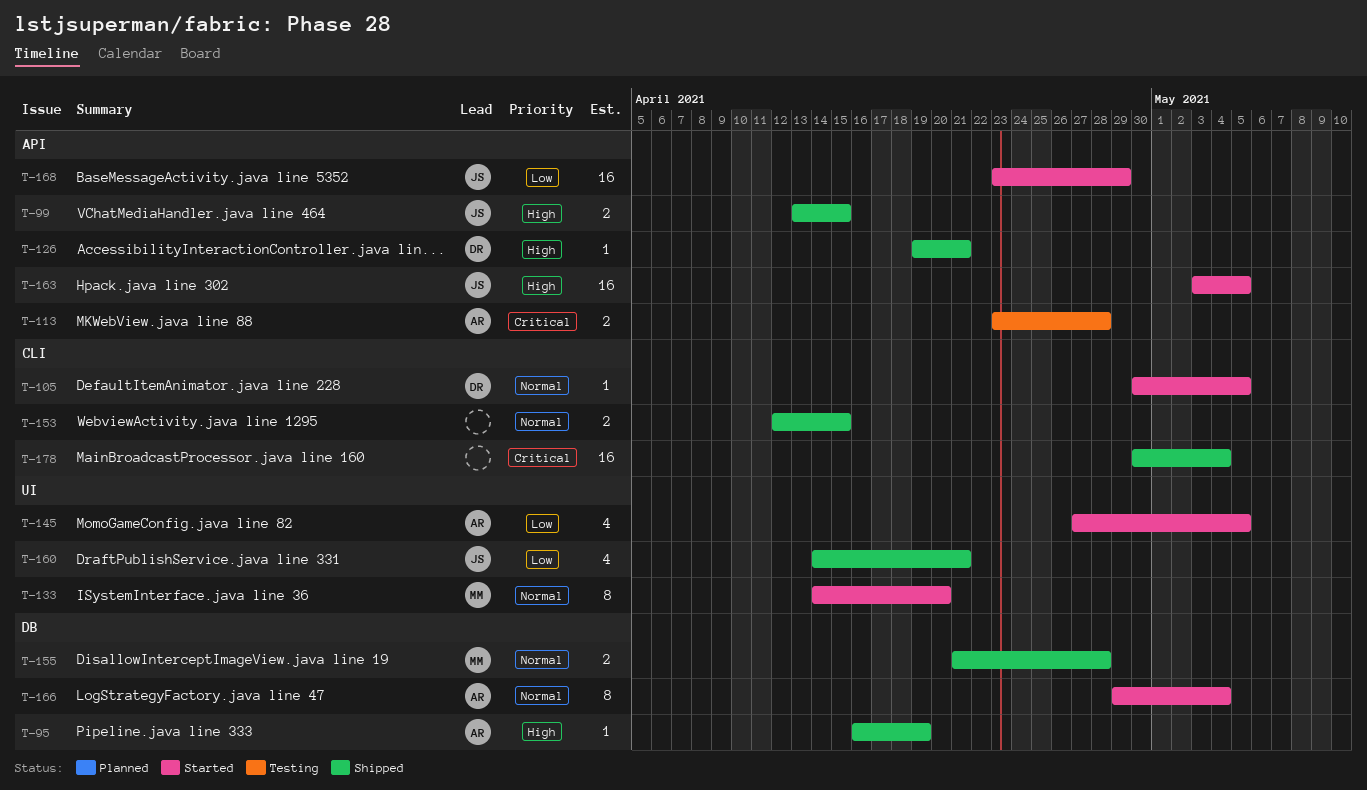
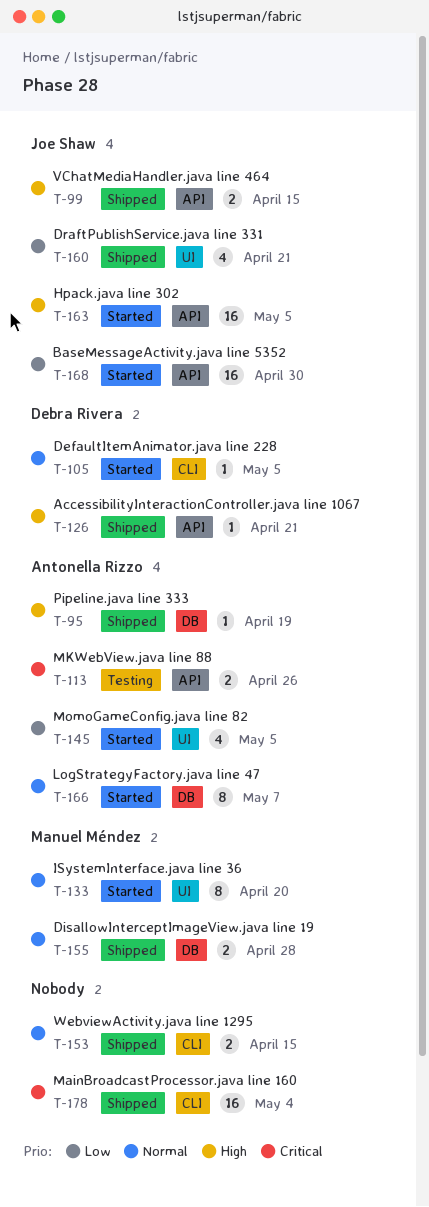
T-113, due: Apr 28 -> Apr 26
T-166, due: May 4 -> May 7
T-168, due: Apr 29 -> Apr 30

